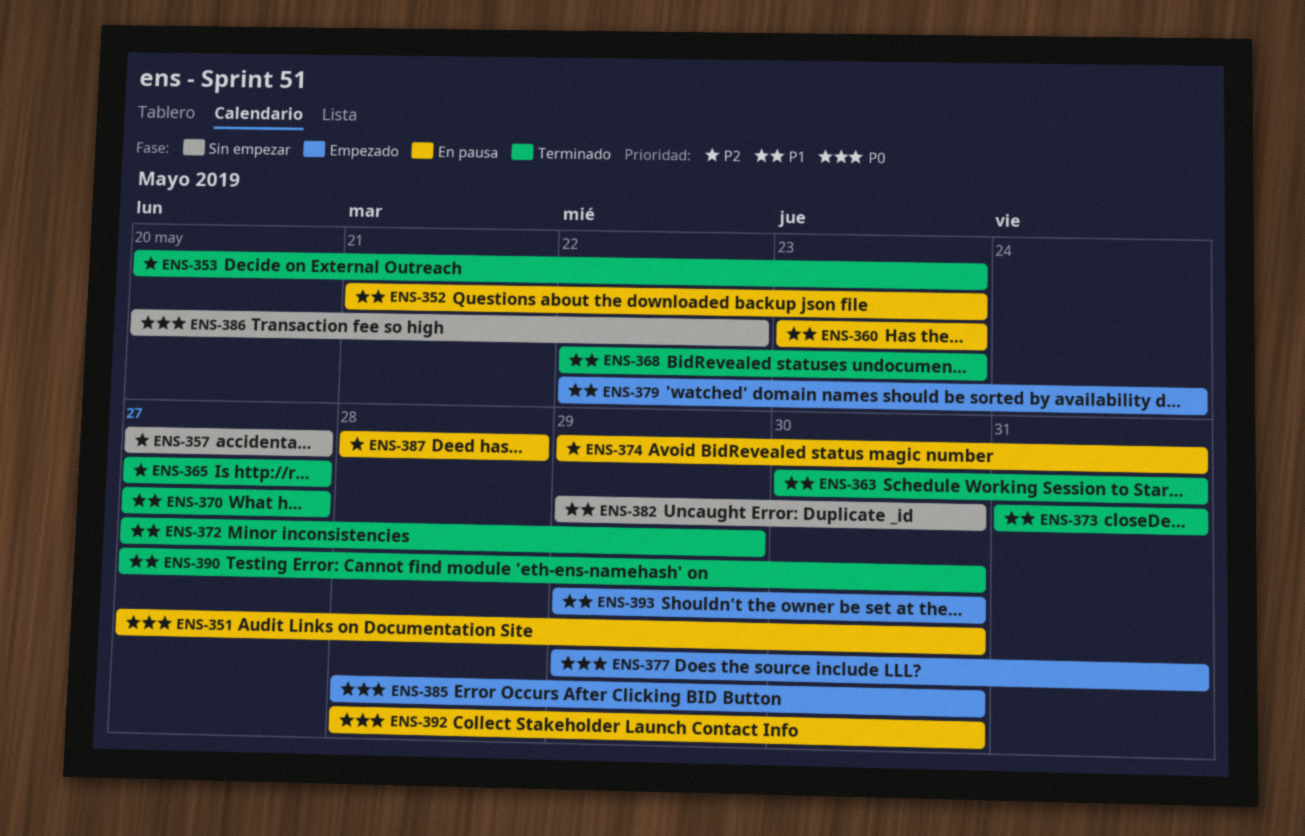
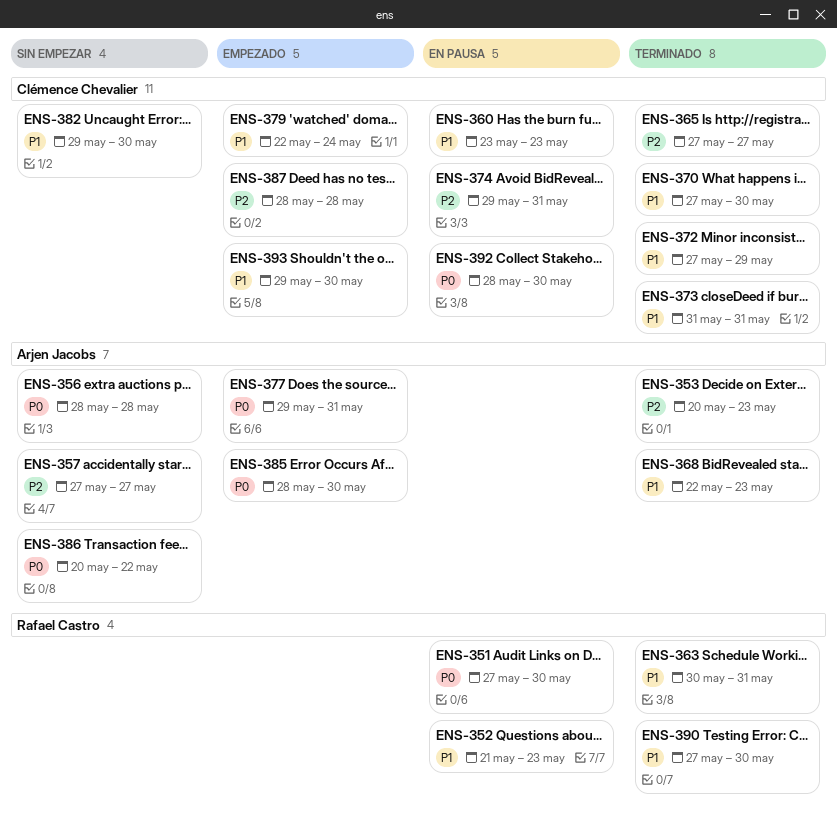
ENS-356: none -> present
ENS-370, due: May 27 -> May 30
ENS-387, status: En pausa -> Empezado

